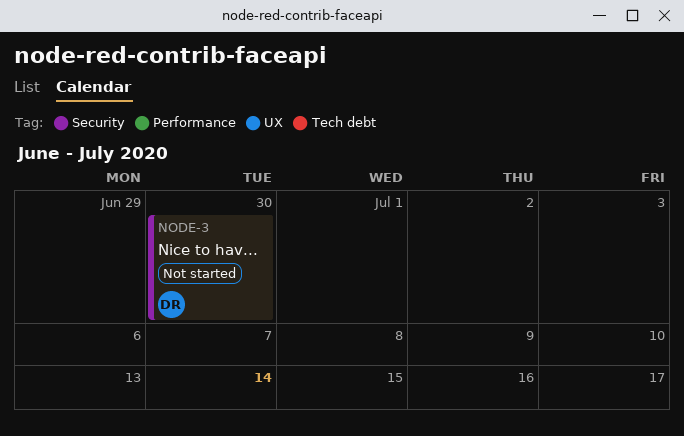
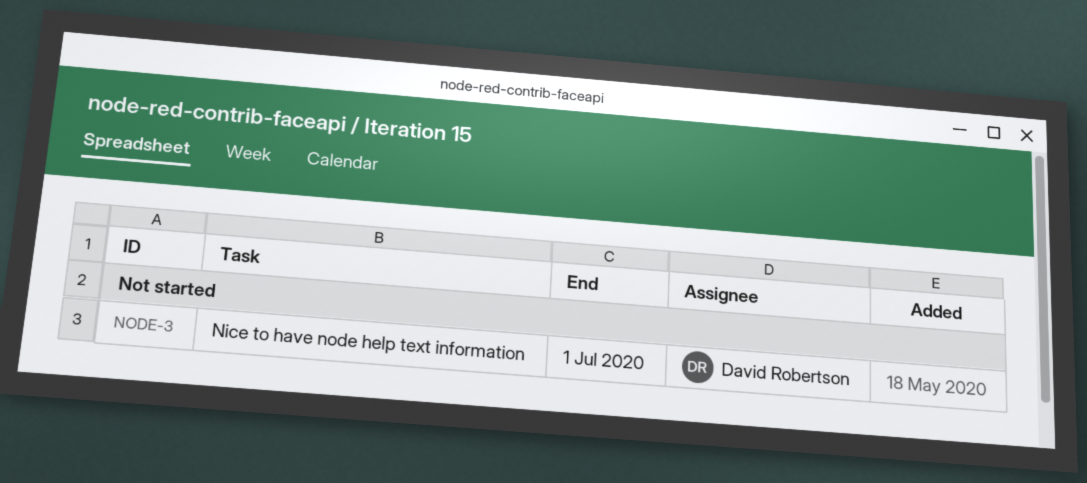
NODE-3, due: Jun 30 -> Jul 1

